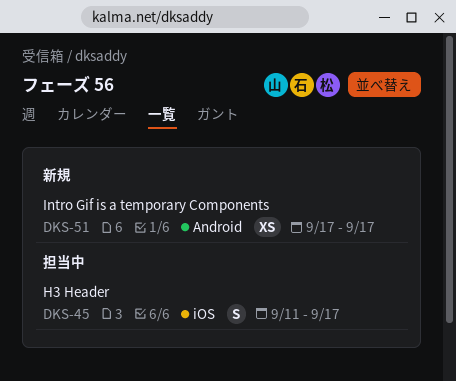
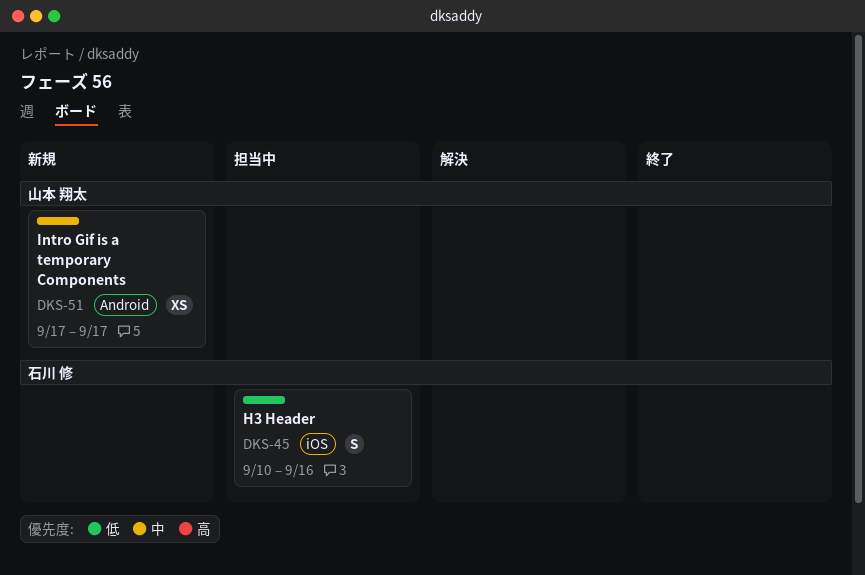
DKS-45, start: Sep 11 -> Sep 10
DKS-45, due: Sep 17 -> Sep 16

